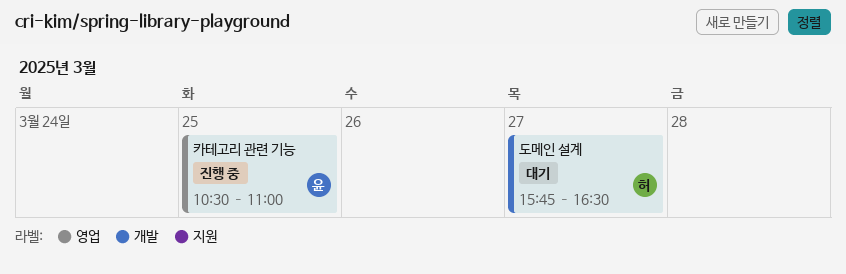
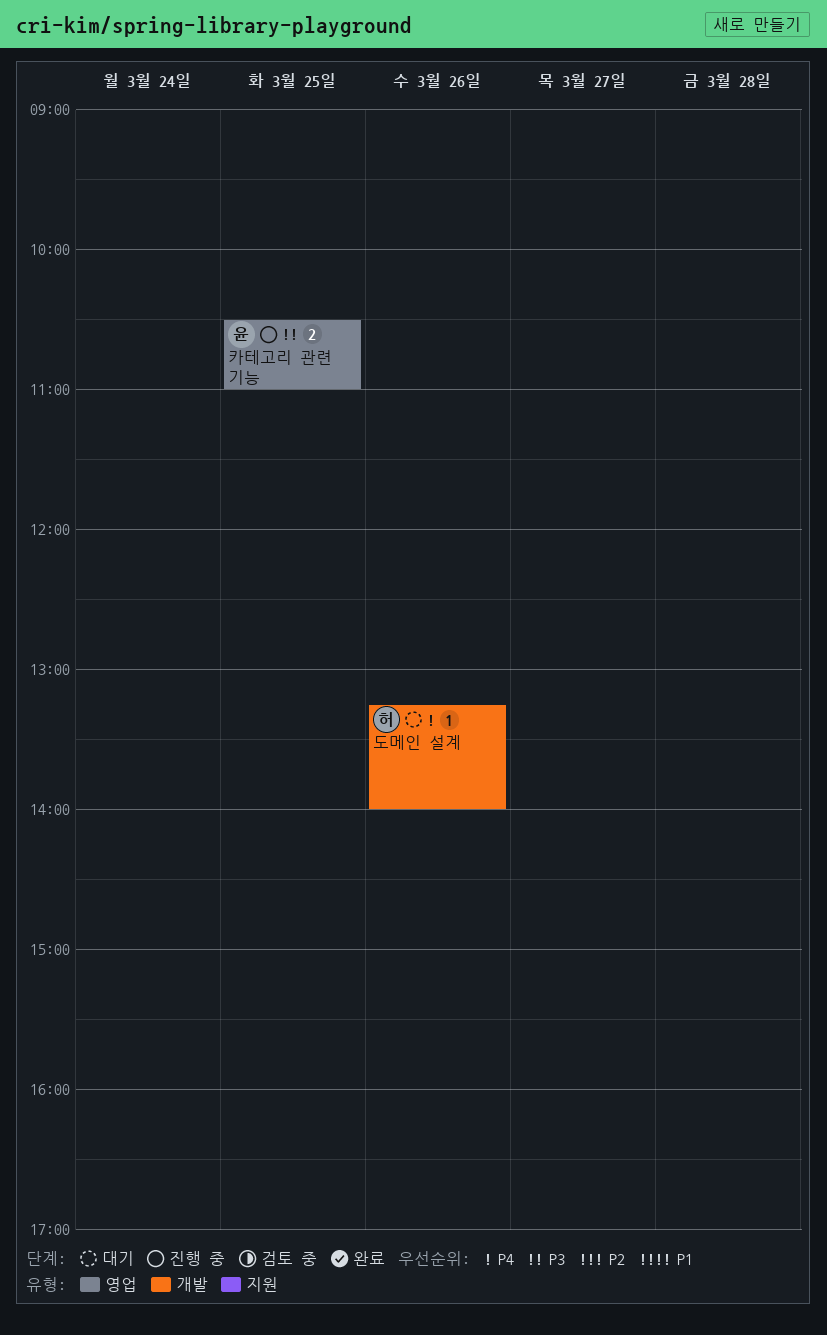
도메인 설계, day: Mar 27 -> Mar 26
도메인 설계, begins: 15:45 -> 13:15
도메인 설계, ends: 16:30 -> 14:00

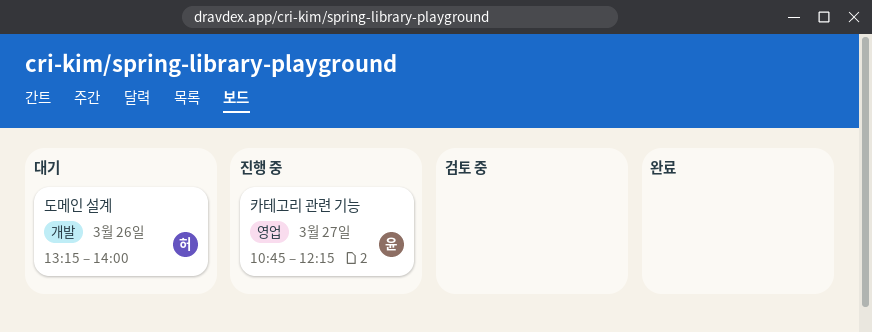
카테고리 관련 기능, day: Mar 25 -> Mar 27
카테고리 관련 기능, begins: 10:30 -> 10:45
카테고리 관련 기능, ends: 11:00 -> 12:15

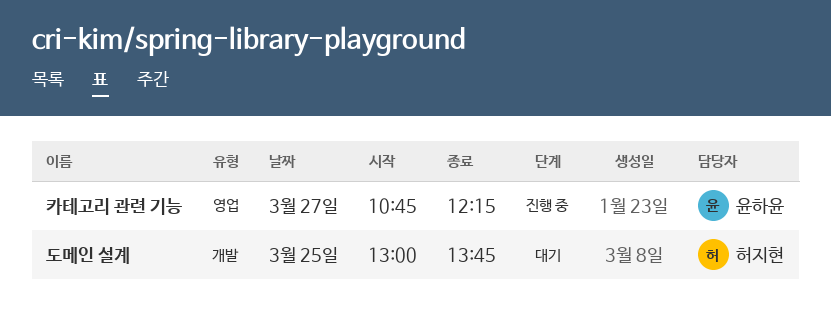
도메인 설계, day: Mar 26 -> Mar 25
도메인 설계, begins: 13:15 -> 13:00
도메인 설계, ends: 14:00 -> 13:45

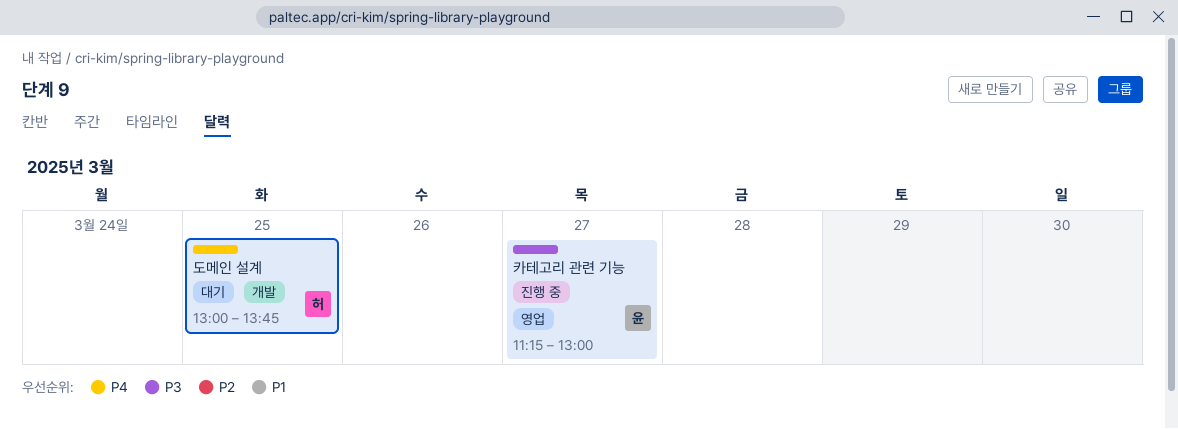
카테고리 관련 기능, begins: 10:45 -> 11:15
카테고리 관련 기능, ends: 12:15 -> 13:00

